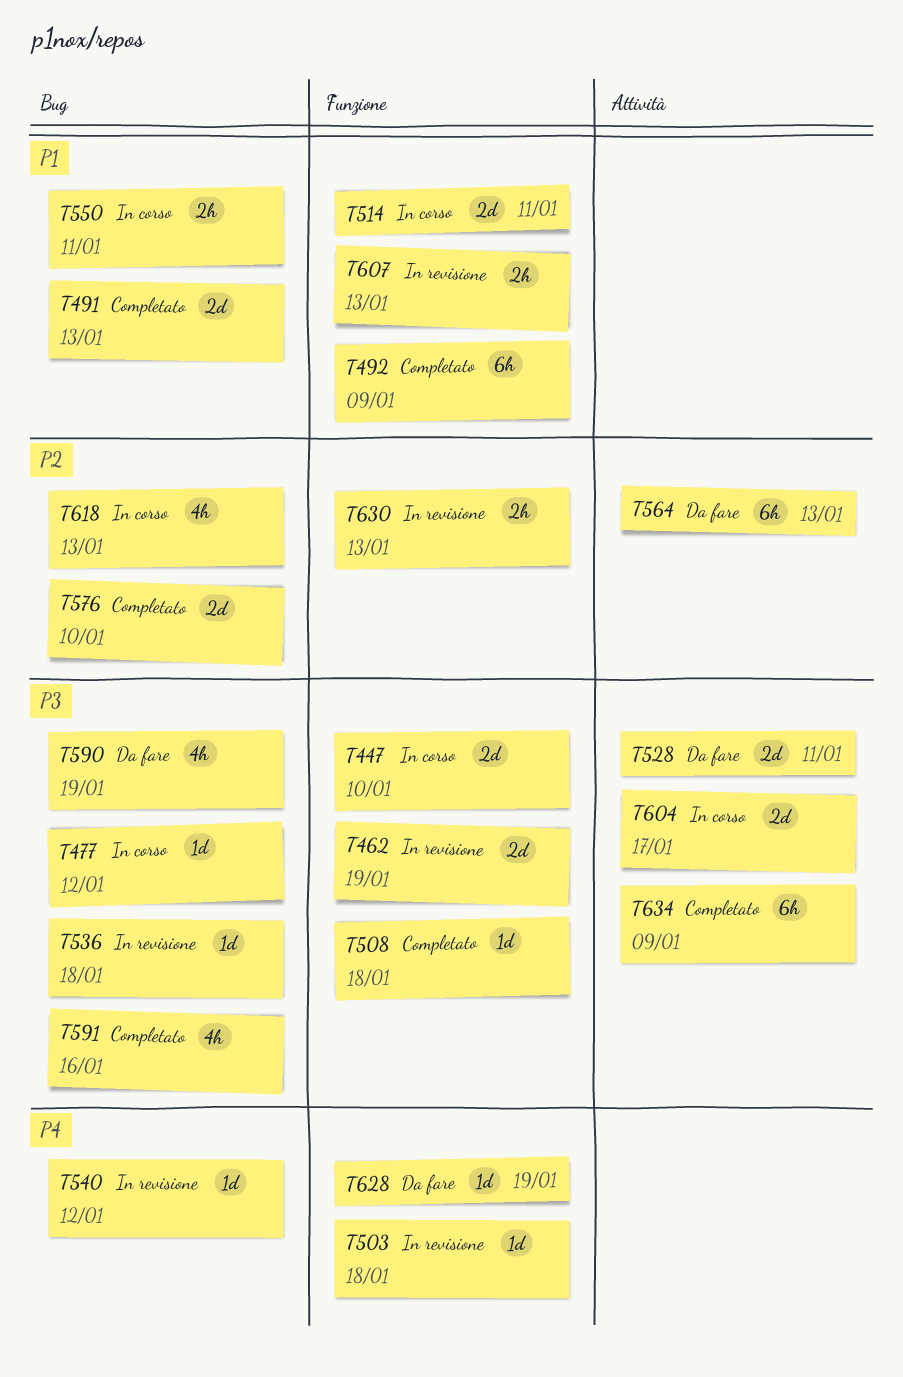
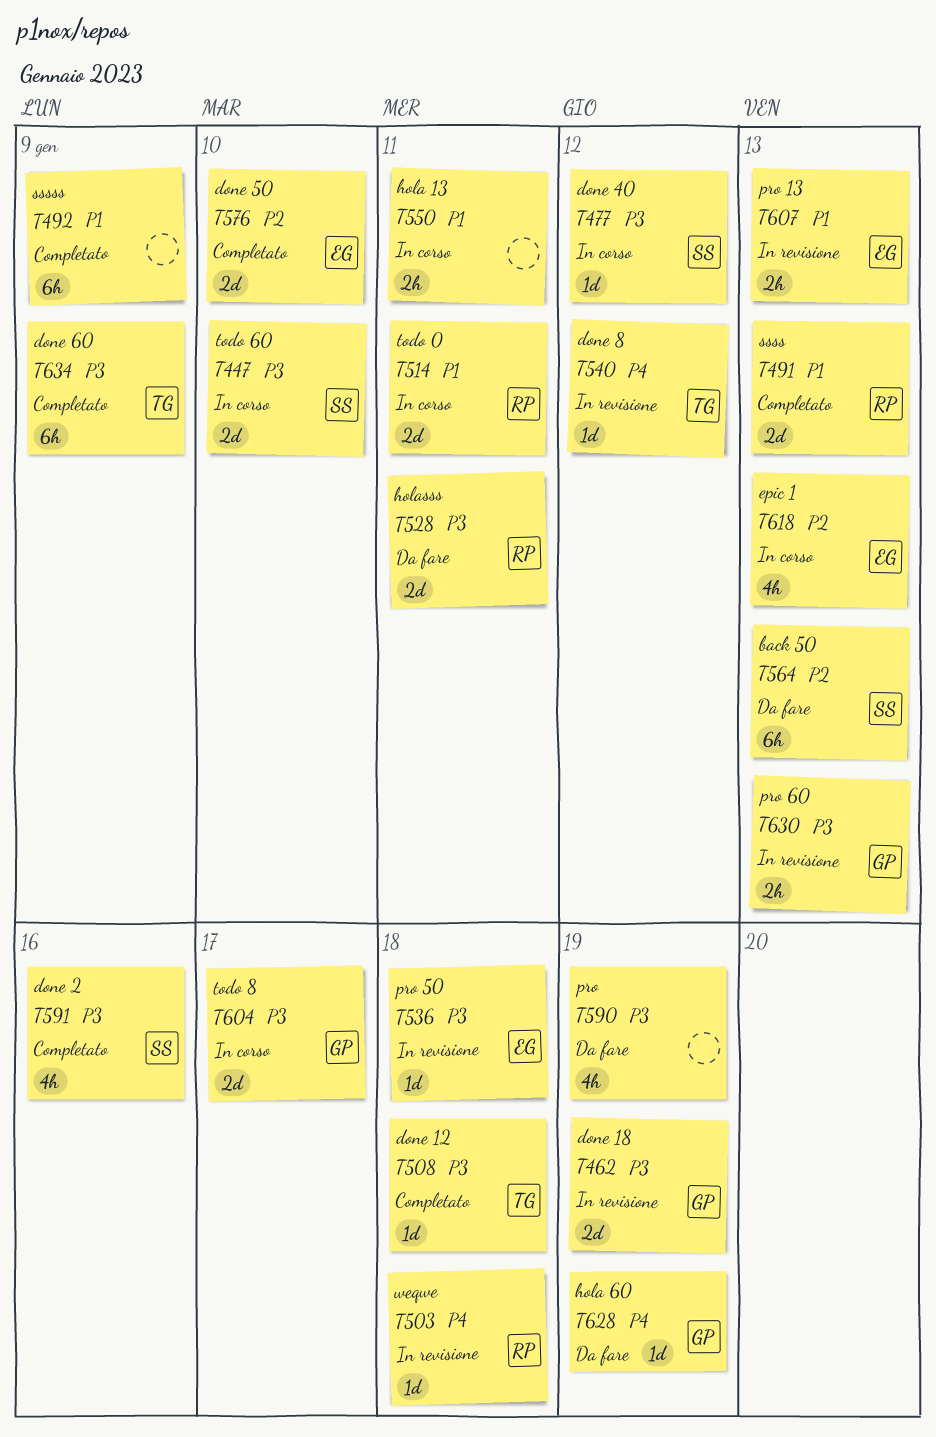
T630, priority: P2 -> P3

